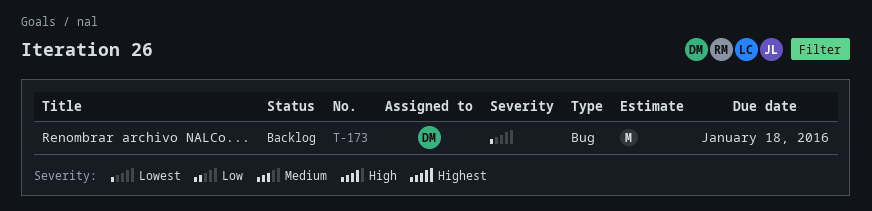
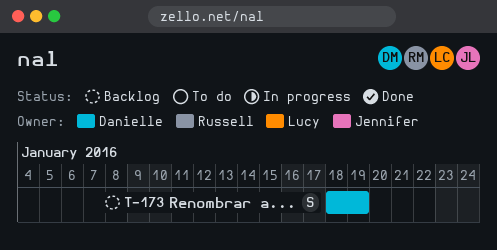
T-173, estimate: M -> S
T-173, due: Jan 18 -> Jan 19

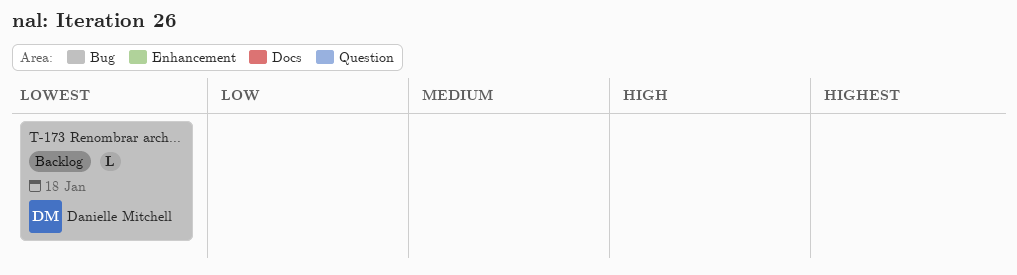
T-173, estimate: S -> L
T-173, due: Jan 19 -> Jan 18

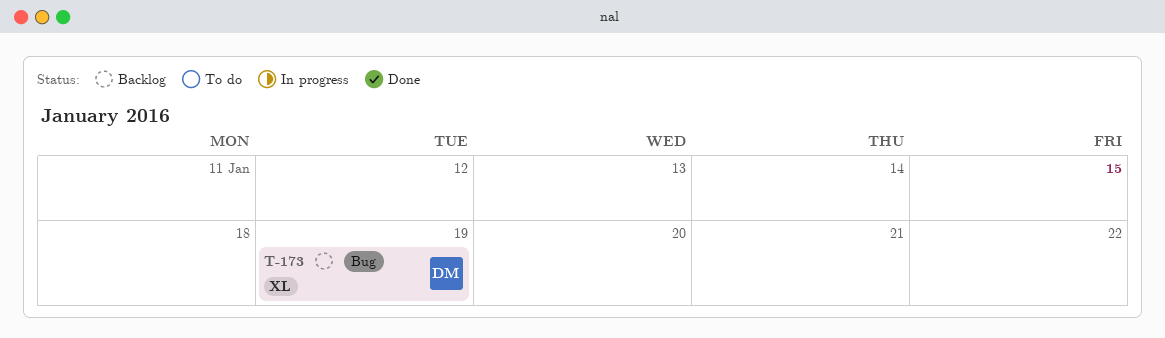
T-173, estimate: L -> XL
T-173, due: Jan 18 -> Jan 19

